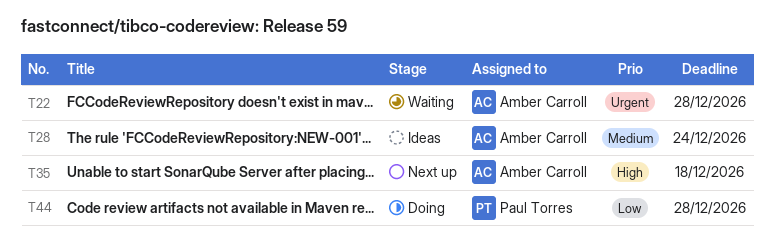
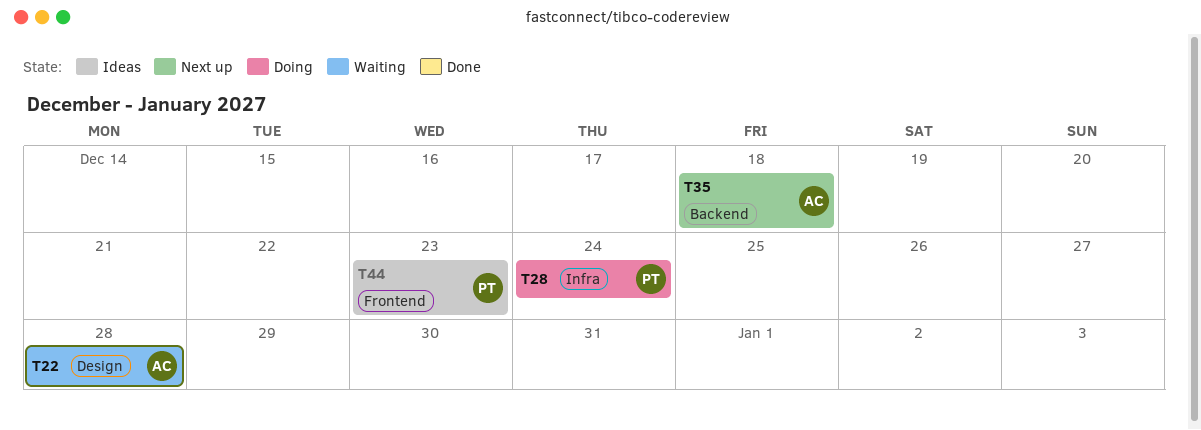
T28, status: Ideas -> Doing
T28, owner: Amber Carroll -> Paul Torres
T44, status: Doing -> Ideas
T44, due: Dec 28 -> Dec 23

